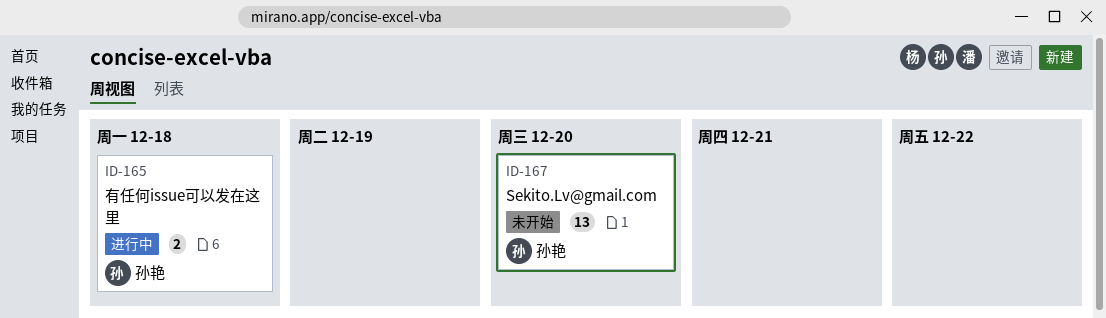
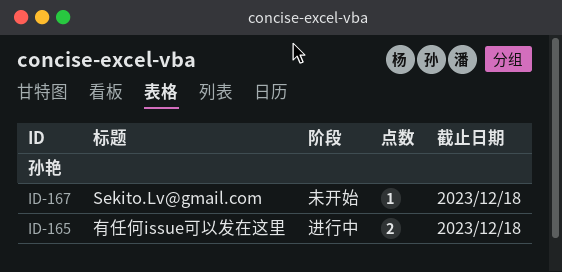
ID-167, estimate: 13 -> 1
ID-167, due: Dec 20 -> Dec 18

